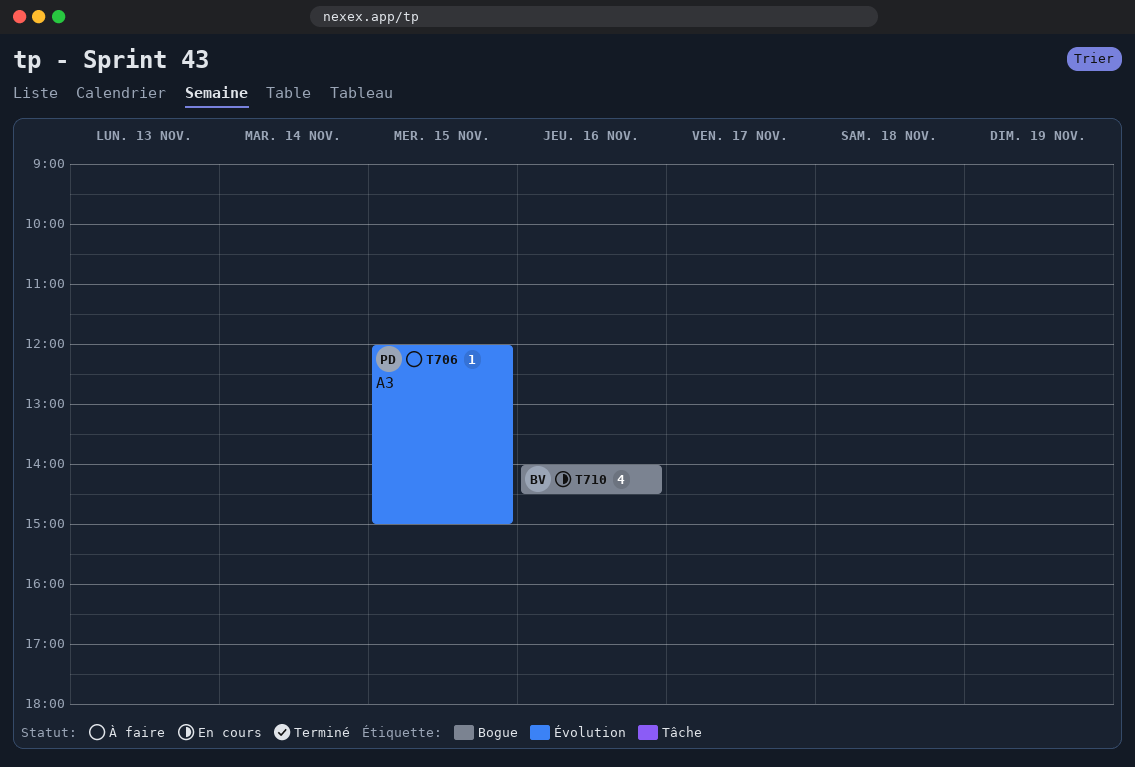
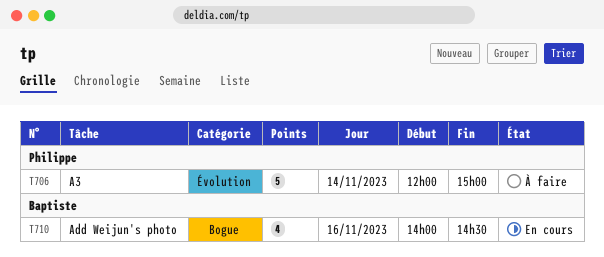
T706, estimate: 1 -> 5
T706, day: Nov 15 -> Nov 14

